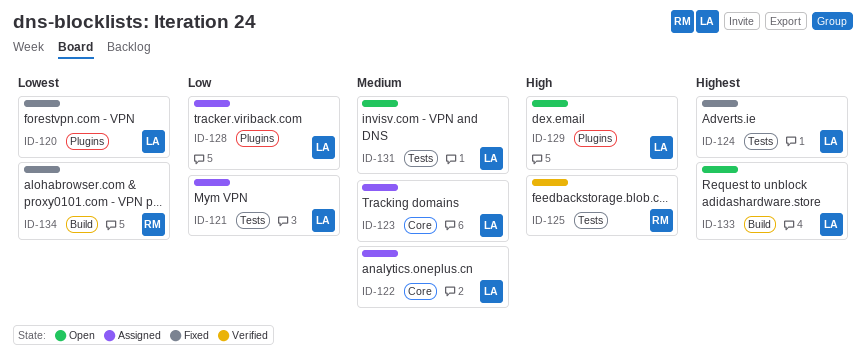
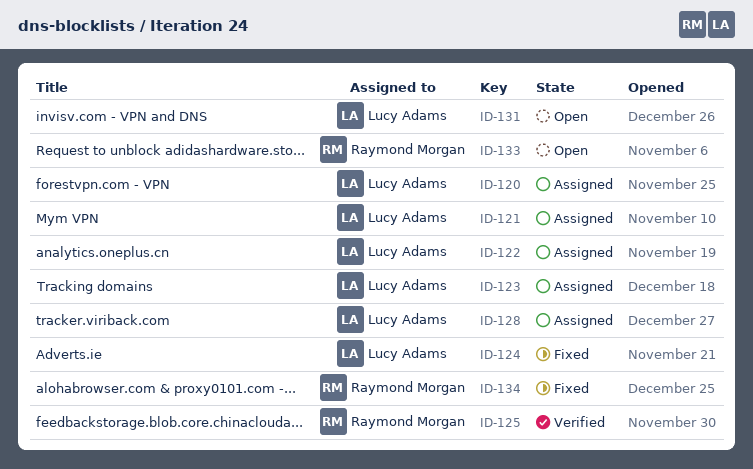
ID-120, status: Fixed -> Assigned
ID-129: present -> none
ID-133, owner: Lucy Adams -> Raymond Morgan

